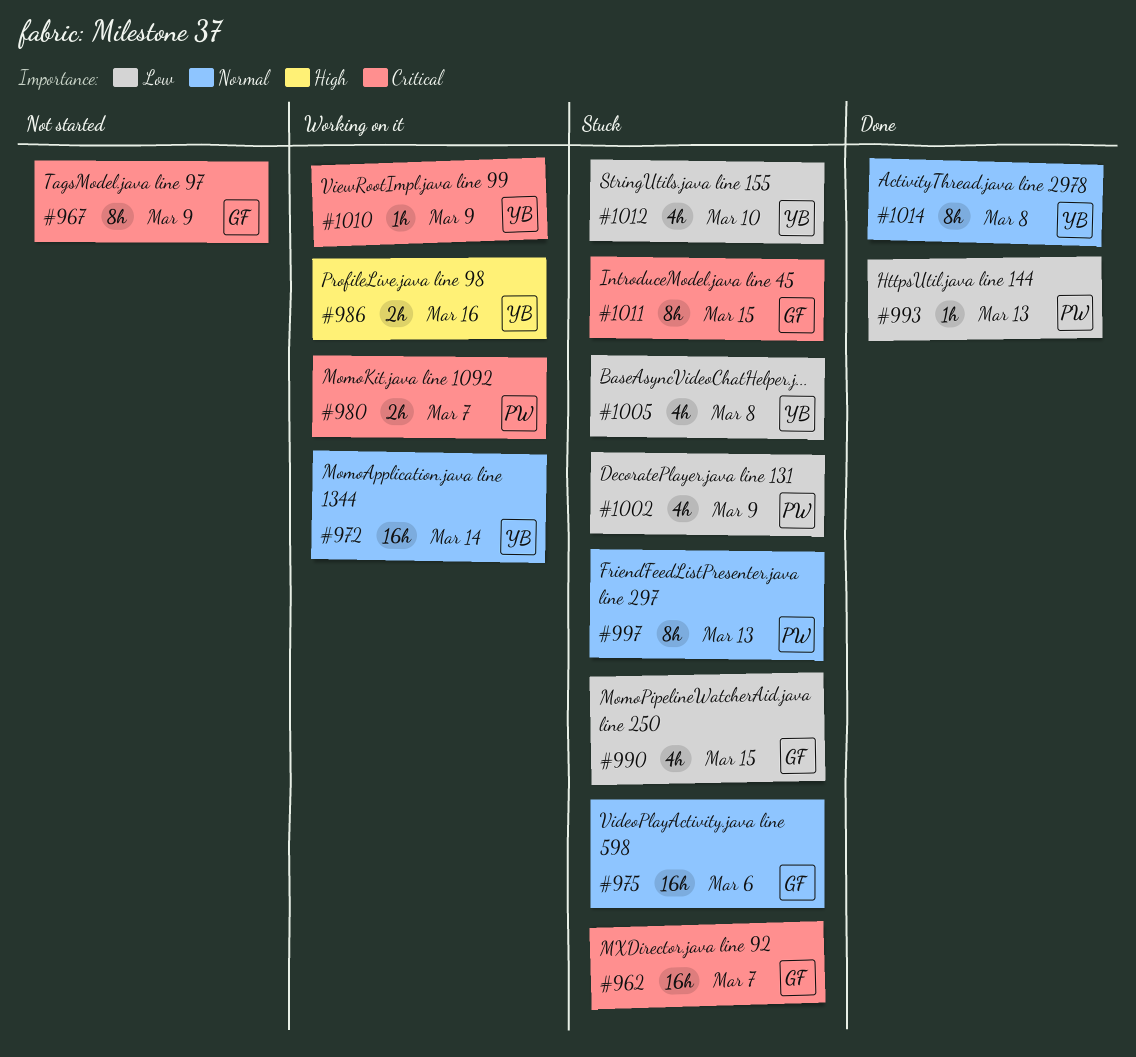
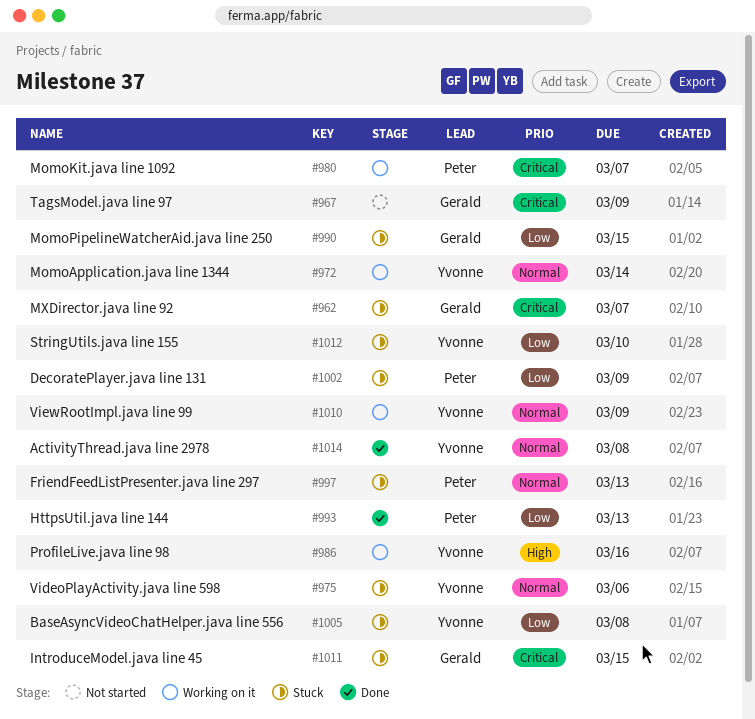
#975, owner: Gerald -> Yvonne
#1010, priority: Critical -> Normal

